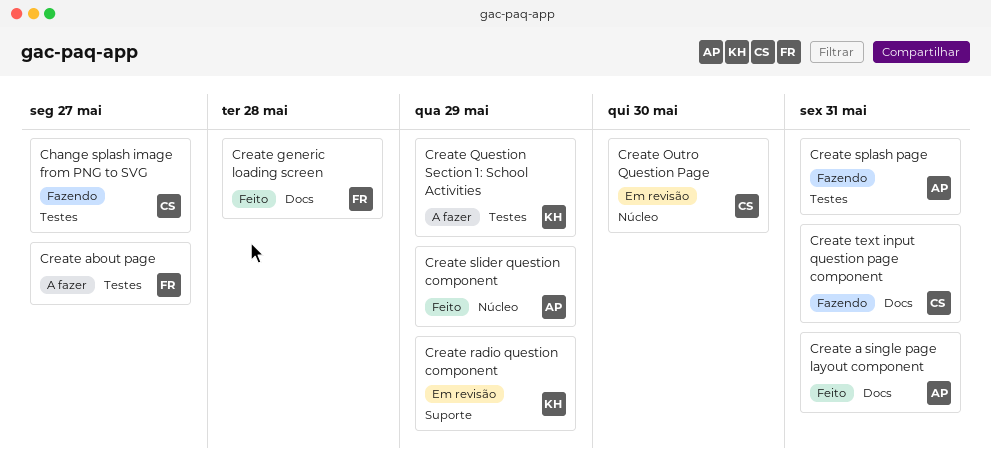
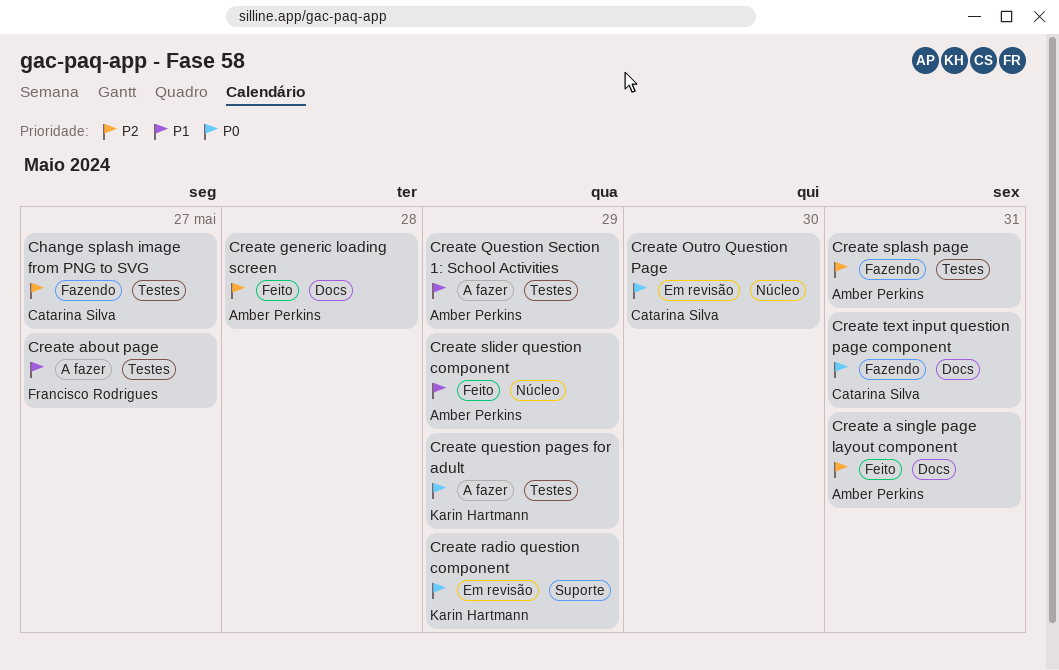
Create generic loading screen, owner: Francisco Rodrigues -> Amber Perkins
Create question pages for adult: none -> present
Create Question Section 1: School Activities, owner: Karin Hartmann -> Amber Perkins

